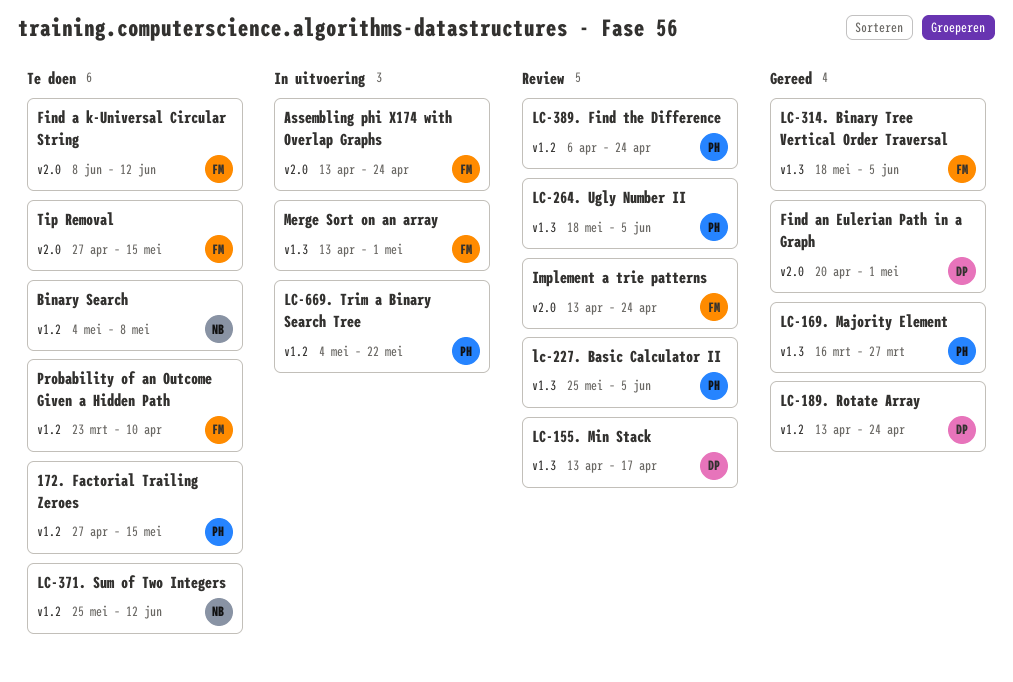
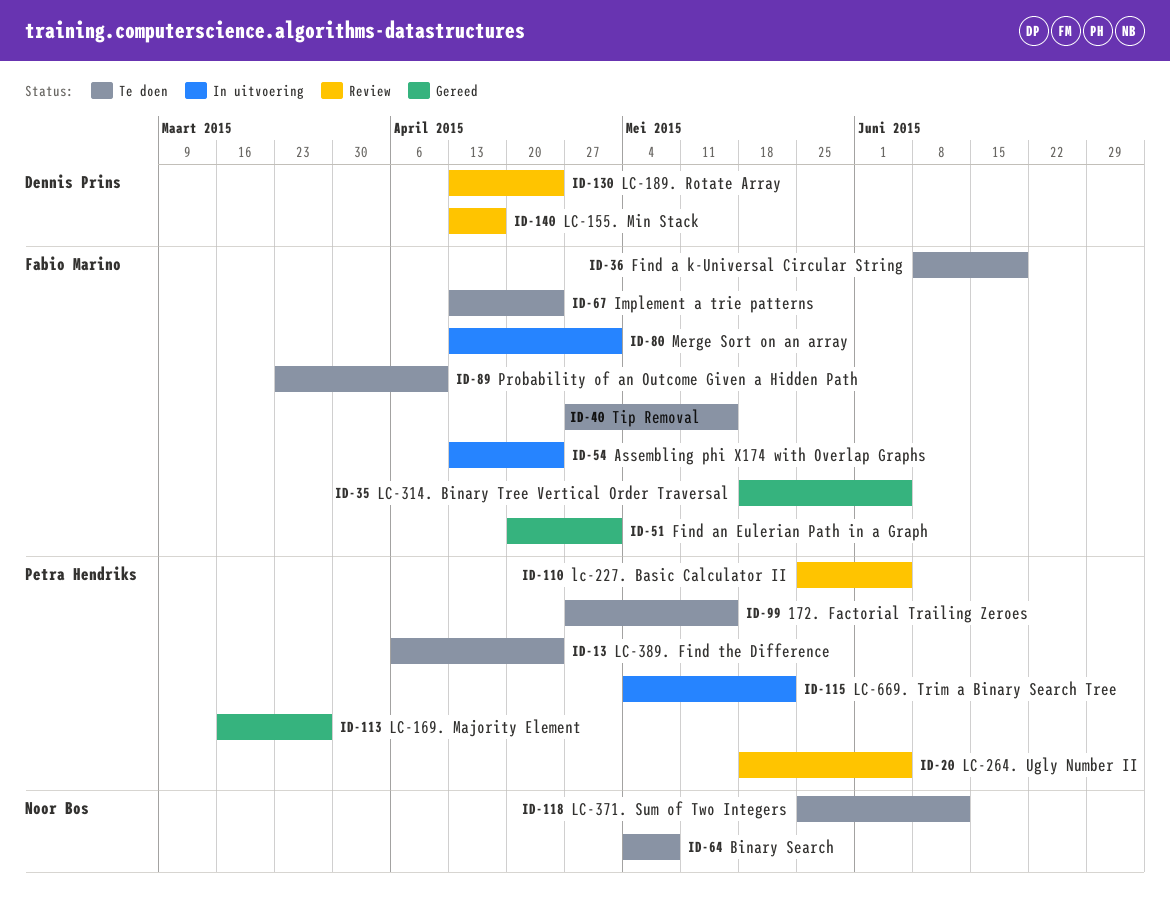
Find a k-Universal Circular String, due: Jun 12 -> Jun 19
Find an Eulerian Path in a Graph, owner: Dennis Prins -> Fabio Marino
Implement a trie patterns, status: Review -> Te doen
LC-189. Rotate Array, status: Gereed -> Review
LC-389. Find the Difference, status: Review -> Te doen

